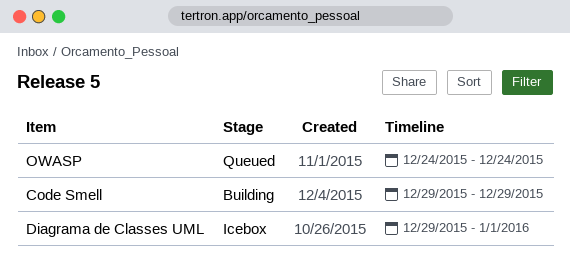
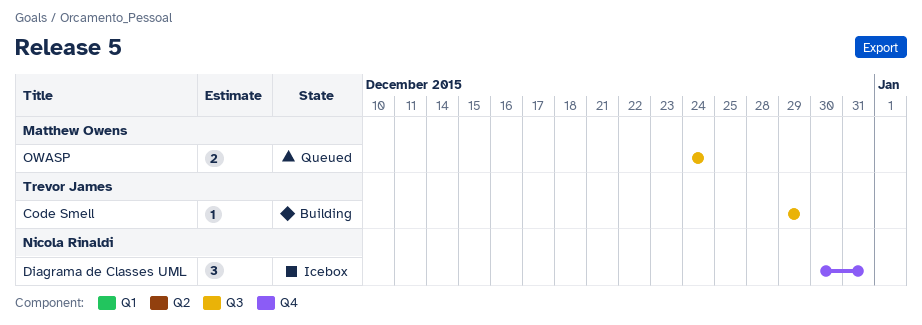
Diagrama de Classes UML, start: Dec 29 -> Dec 30
Diagrama de Classes UML, due: Jan 1 -> Dec 31

